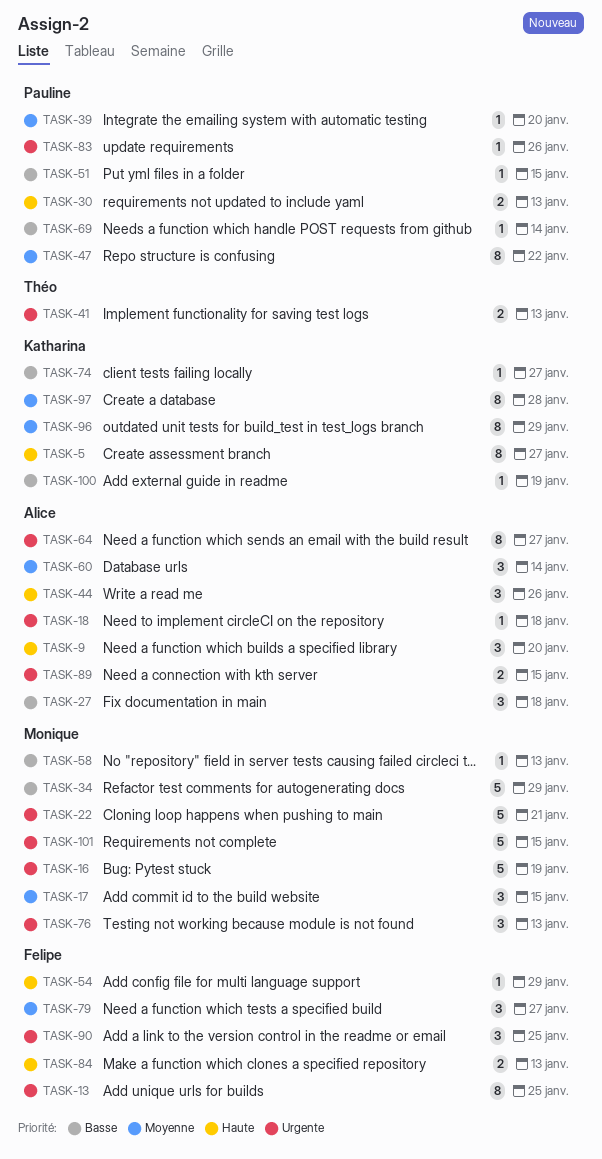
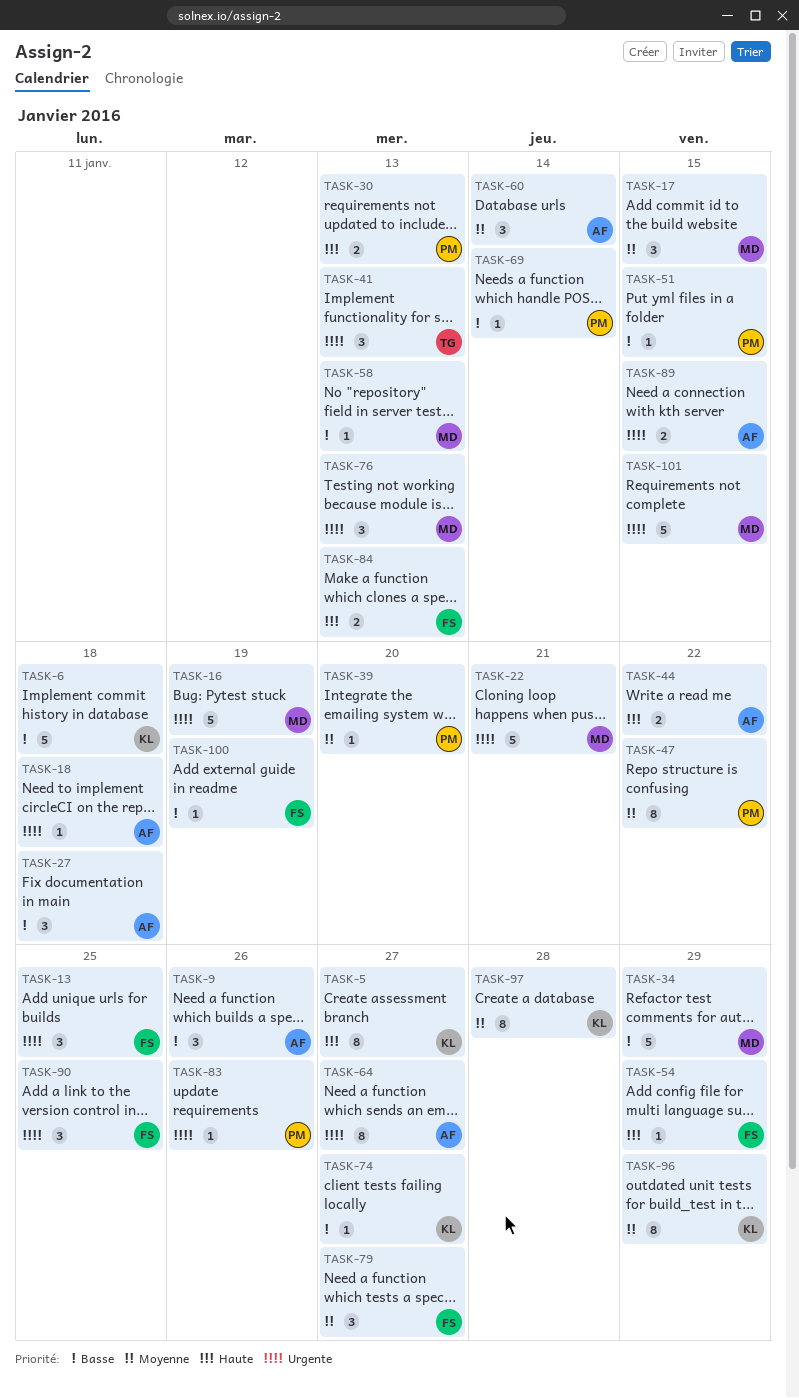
TASK-6: none -> present
TASK-9, priority: Haute -> Basse
TASK-9, due: Jan 20 -> Jan 26
TASK-13, estimate: 8 -> 3
TASK-41, estimate: 2 -> 3
TASK-44, estimate: 3 -> 2
TASK-44, due: Jan 26 -> Jan 22
TASK-100, owner: Katharina -> Felipe

